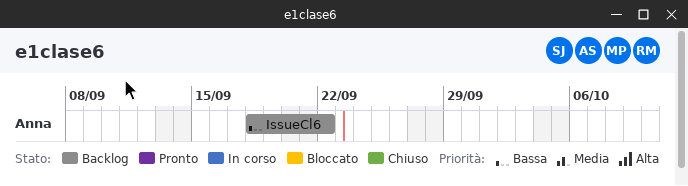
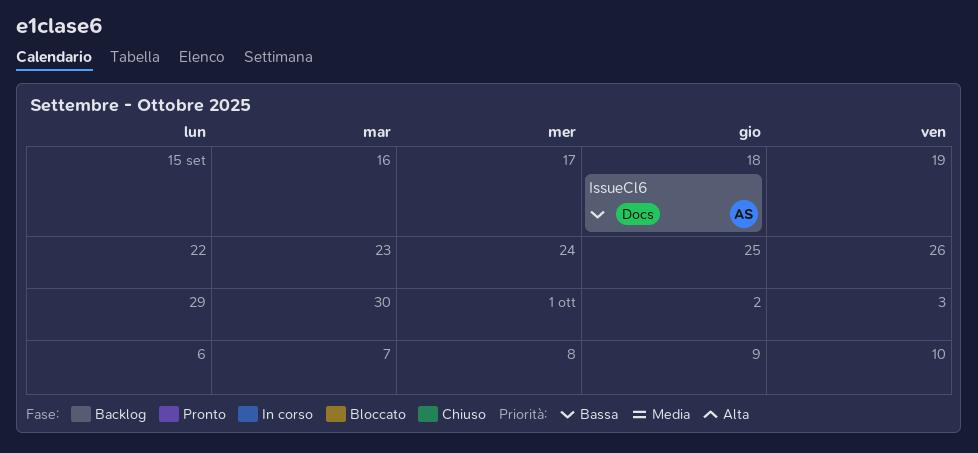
IssueCl6, due: Sep 22 -> Sep 18

